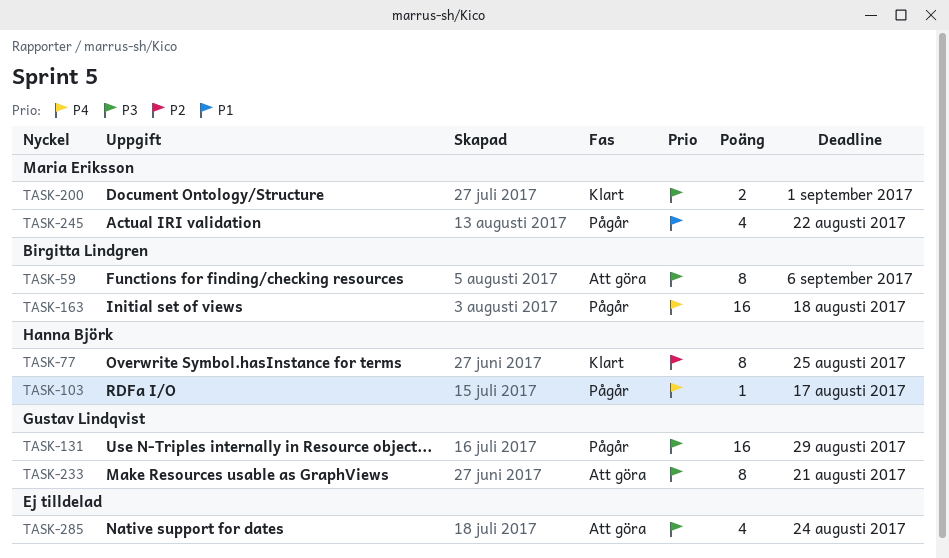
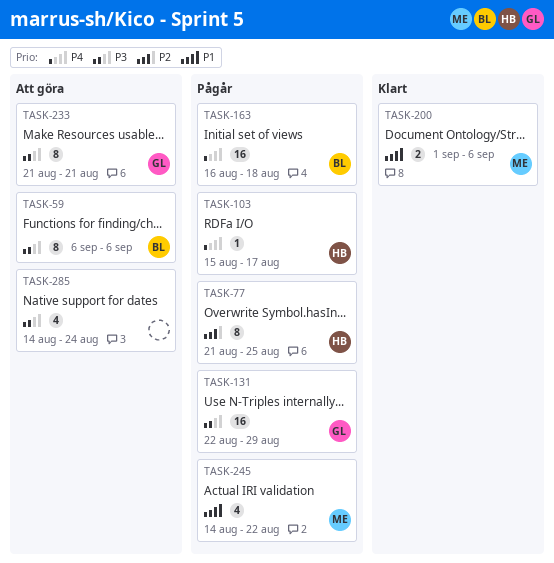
TASK-77, status: Klart -> Pågår
TASK-200, priority: P3 -> P1
TASK-200, due: Sep 1 -> Sep 6

